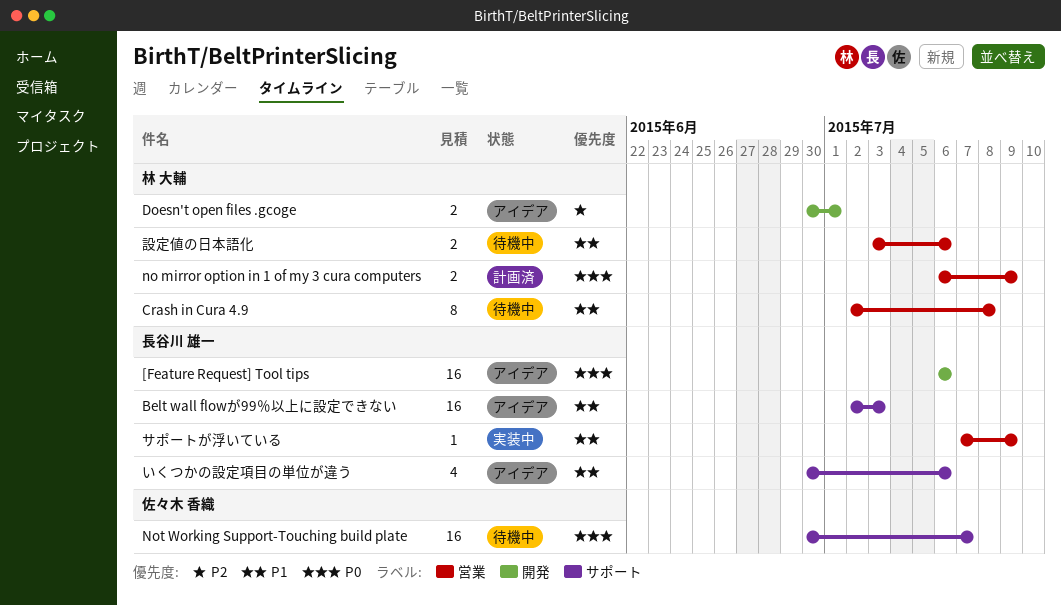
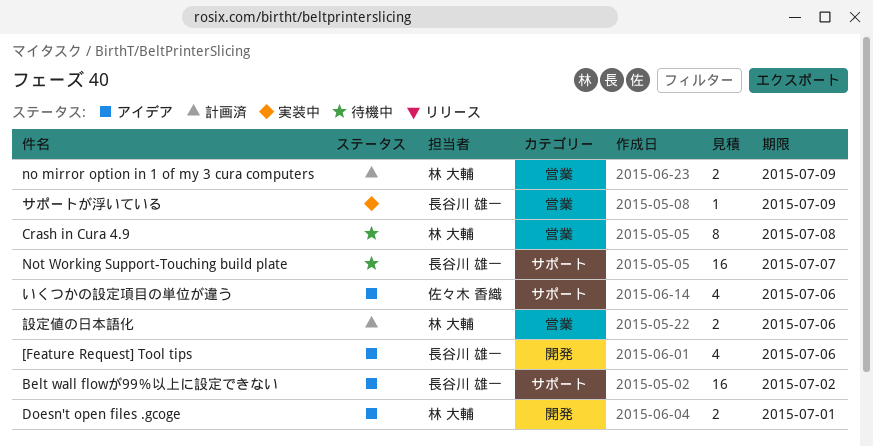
[Feature Request] Tool tips, estimate: 16 -> 4
Belt wall flowが99％以上に設定できない, due: Jul 3 -> Jul 2
Not Working Support-Touching build plate, owner: 佐々木 香織 -> 長谷川 雄一
いくつかの設定項目の単位が違う, owner: 長谷川 雄一 -> 佐々木 香織
設定値の日本語化, status: 待機中 -> 計画済

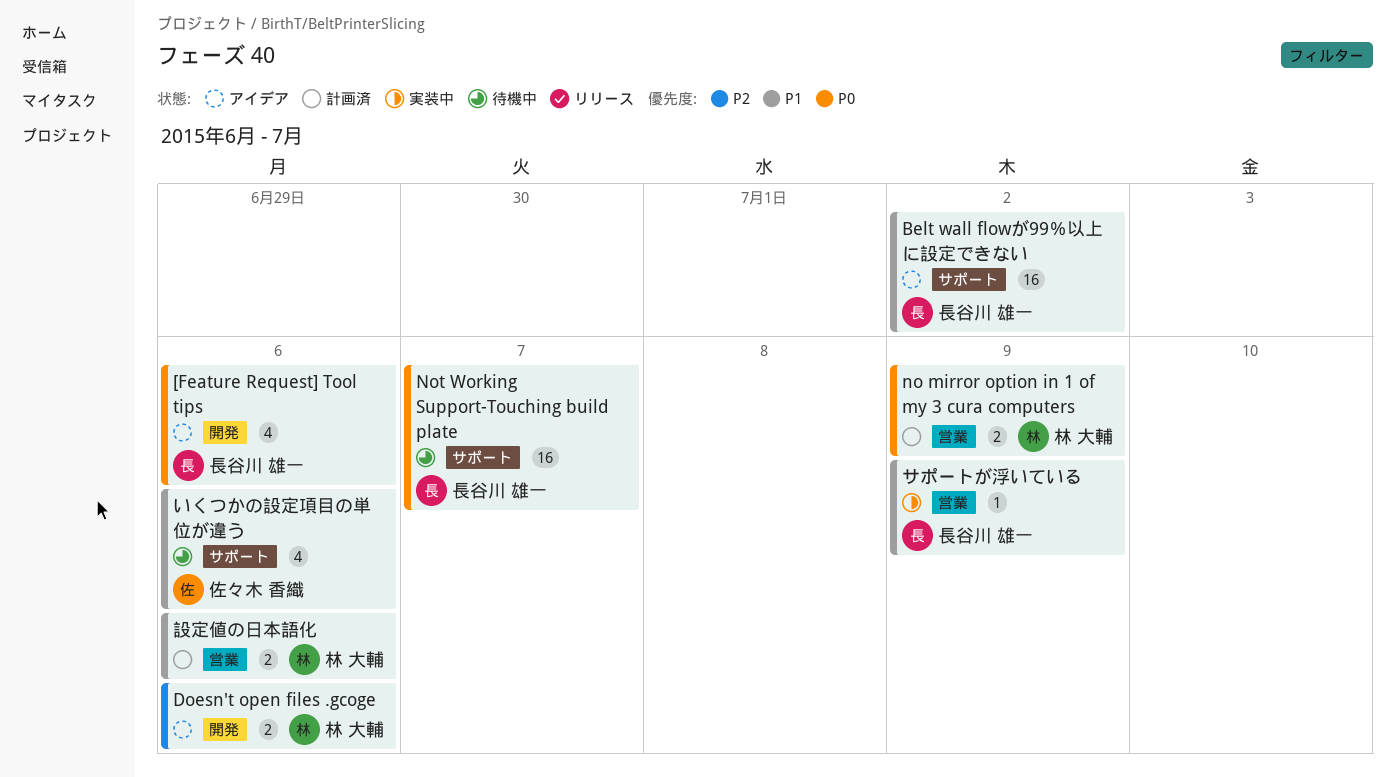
Crash in Cura 4.9: present -> none
Doesn't open files .gcoge, due: Jul 1 -> Jul 6
いくつかの設定項目の単位が違う, status: アイデア -> 待機中

